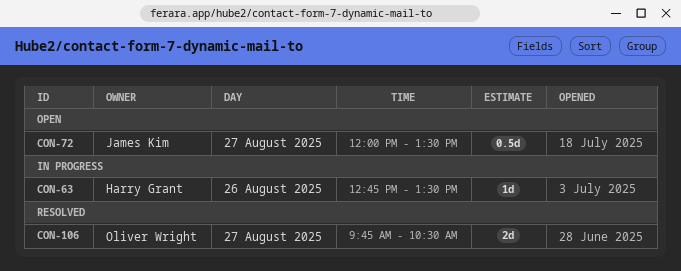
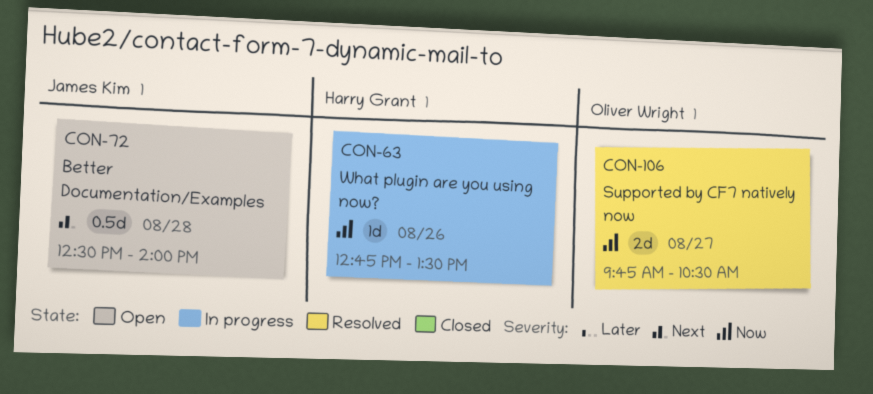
CON-72, day: Aug 27 -> Aug 28
CON-72, begins: 12:00 -> 12:30
CON-72, ends: 13:30 -> 14:00

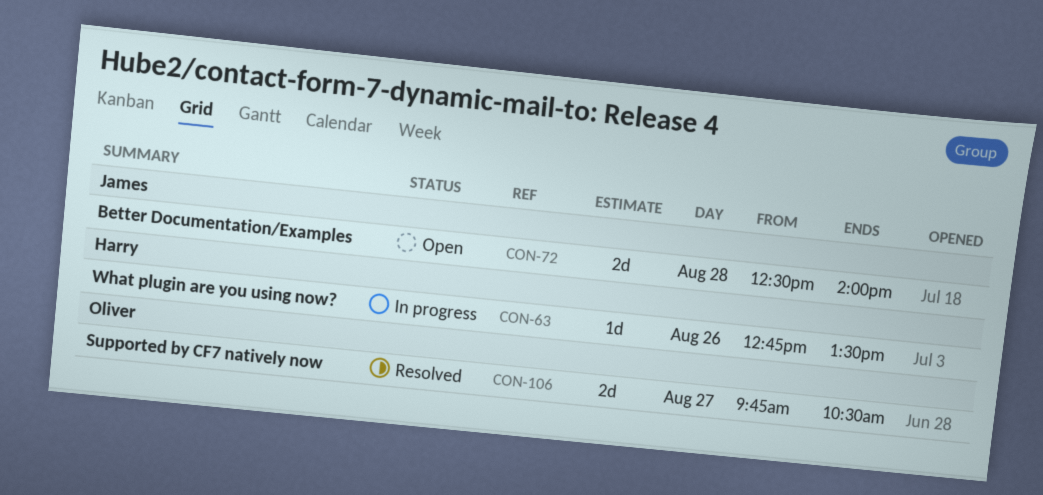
CON-72, estimate: 0.5d -> 2d

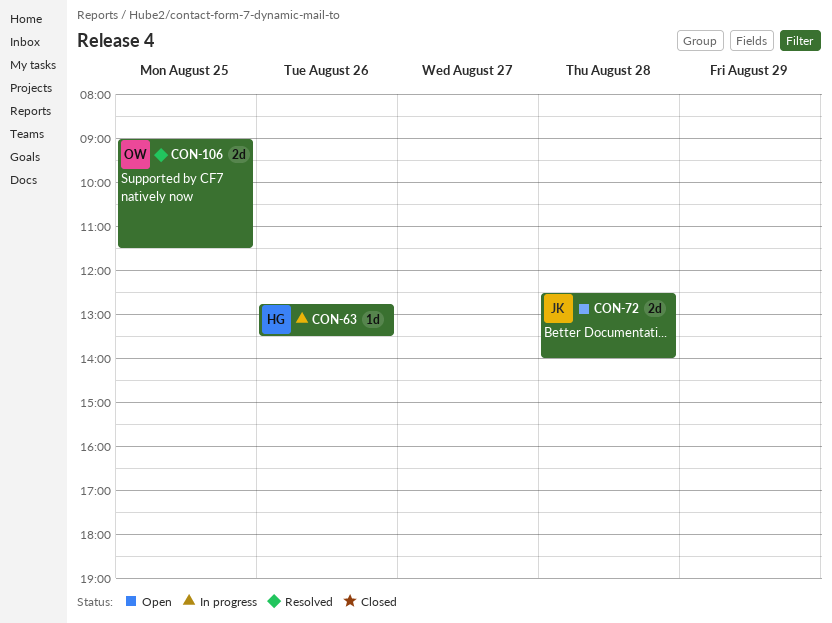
CON-106, day: Aug 27 -> Aug 25
CON-106, begins: 09:45 -> 09:00
CON-106, ends: 10:30 -> 11:30

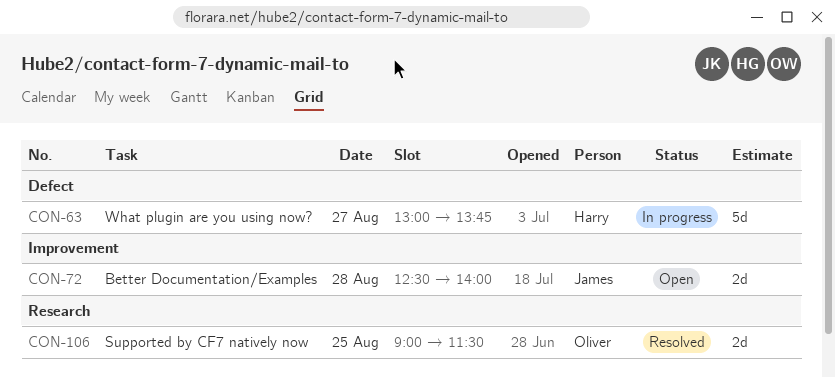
CON-63, estimate: 1d -> 5d
CON-63, day: Aug 26 -> Aug 27
CON-63, begins: 12:45 -> 13:00
CON-63, ends: 13:30 -> 13:45

